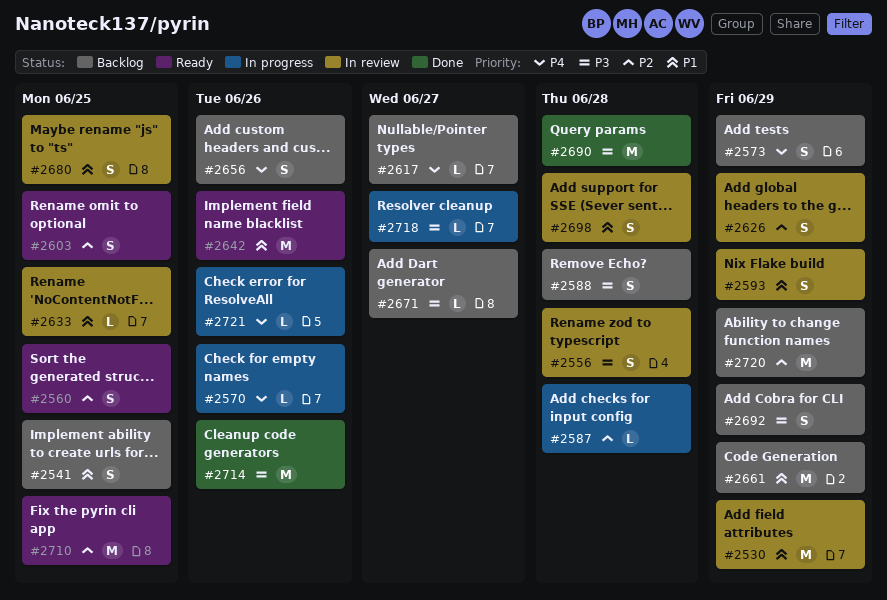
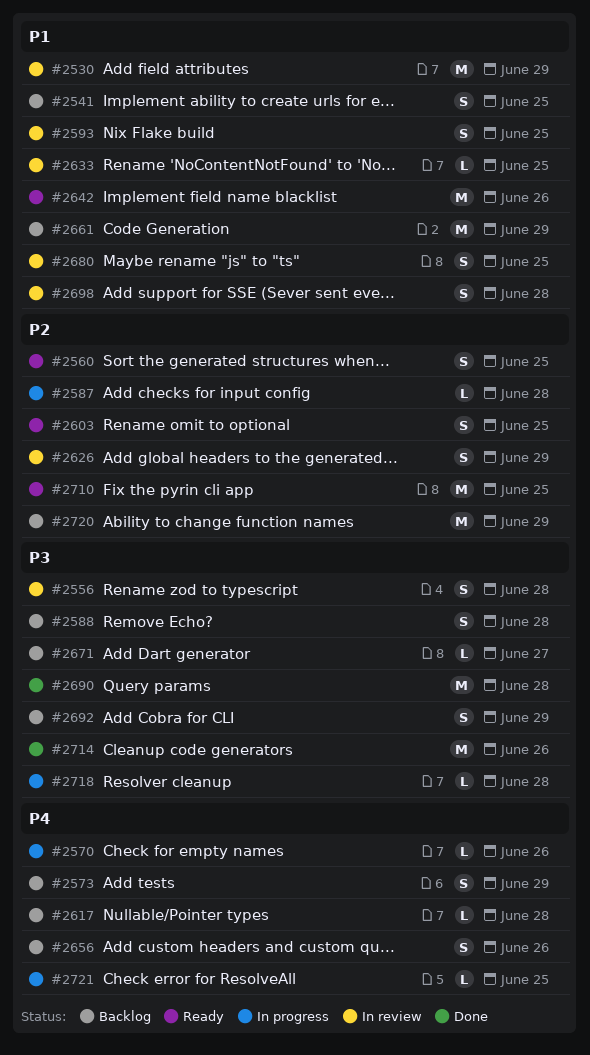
#2593, due: Jun 29 -> Jun 25
#2617, due: Jun 27 -> Jun 28
#2718, due: Jun 27 -> Jun 28
#2721, due: Jun 26 -> Jun 25

